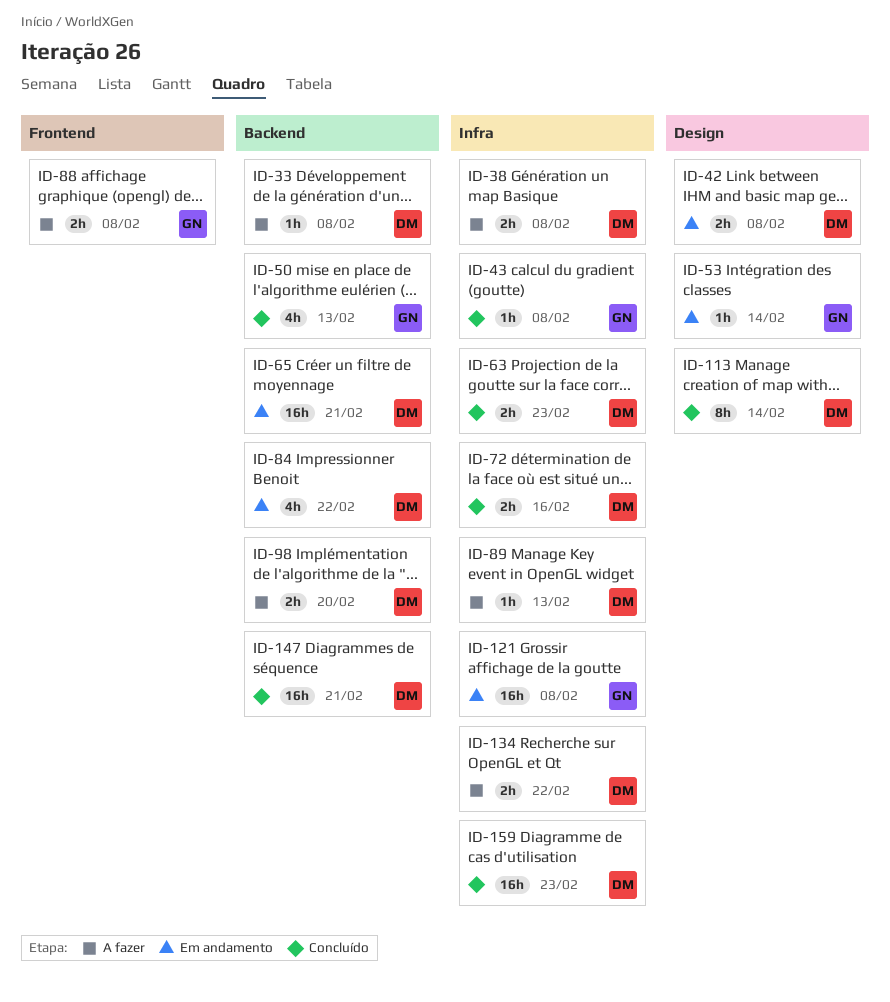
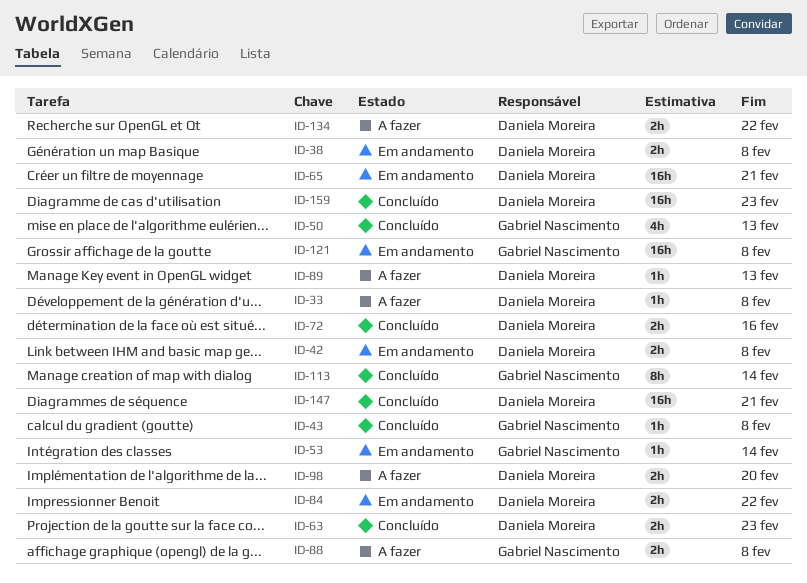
ID-38, status: A fazer -> Em andamento
ID-84, estimate: 4h -> 2h
ID-113, owner: Daniela Moreira -> Gabriel Nascimento

